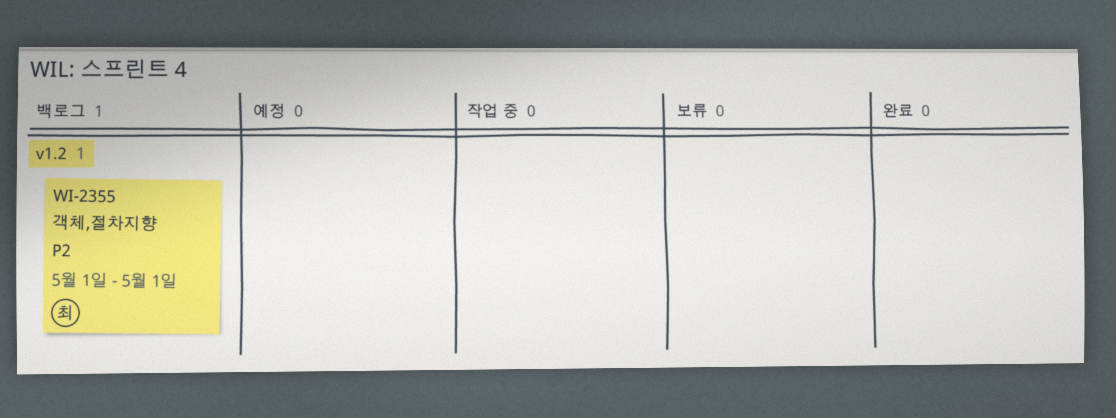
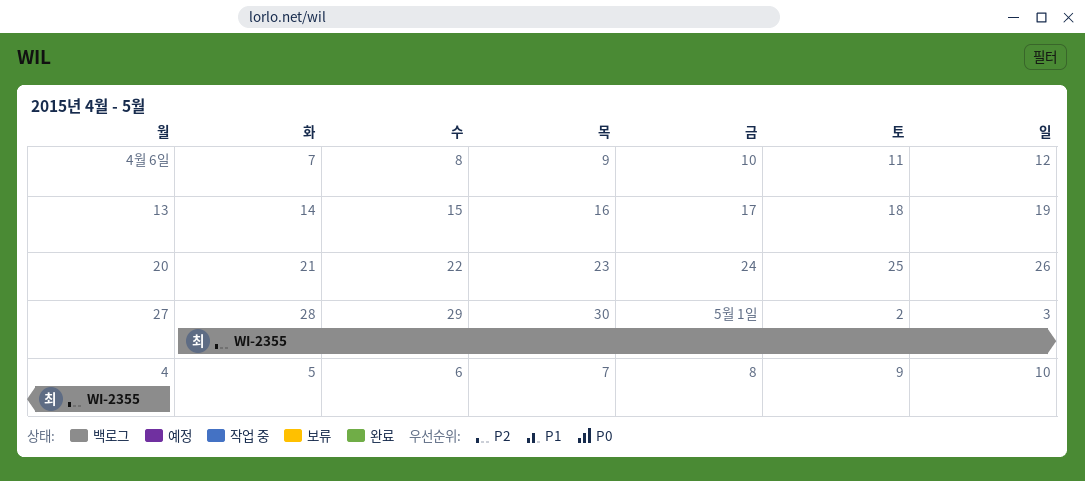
WI-2355, start: May 1 -> Apr 28
WI-2355, due: May 1 -> May 4

